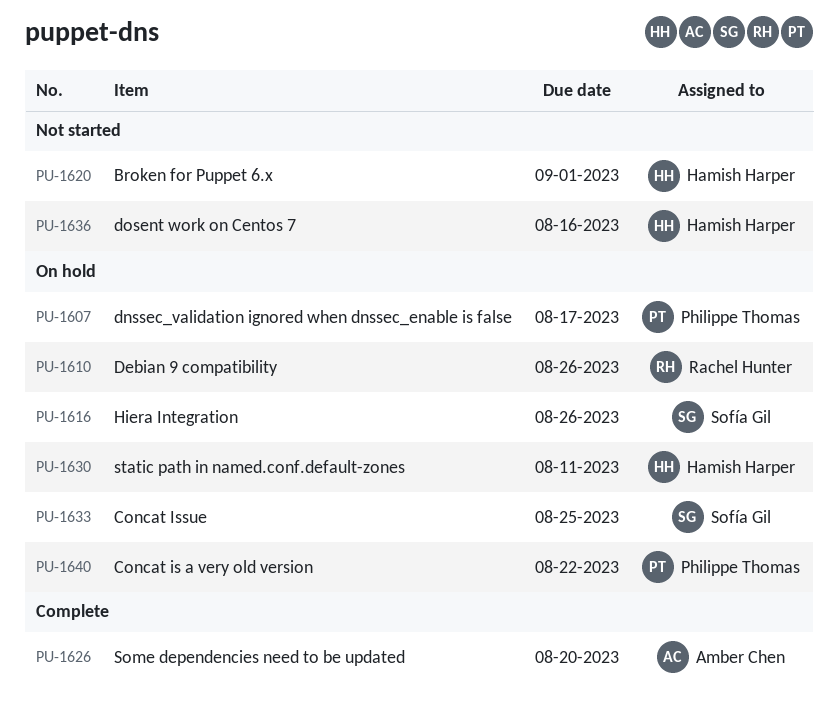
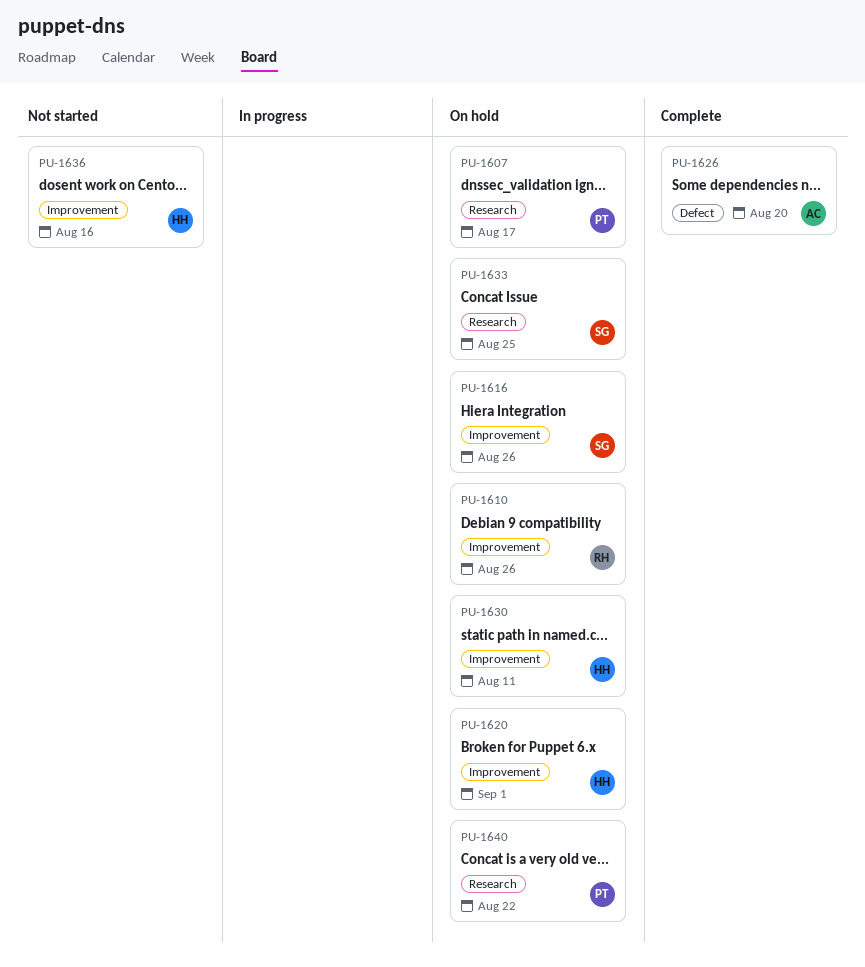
PU-1620, status: Not started -> On hold

